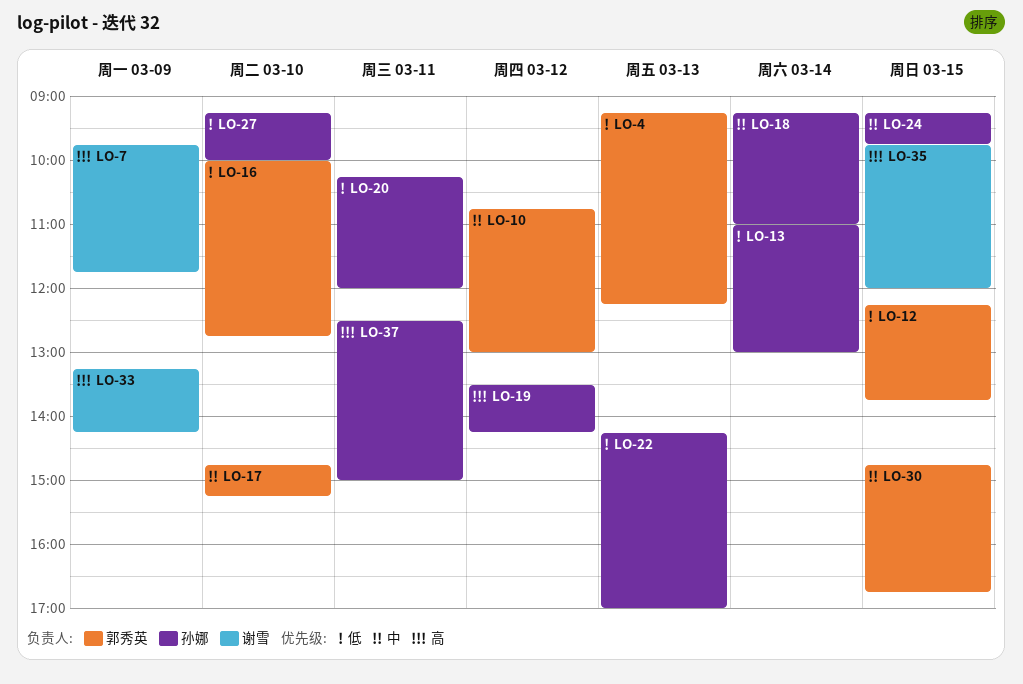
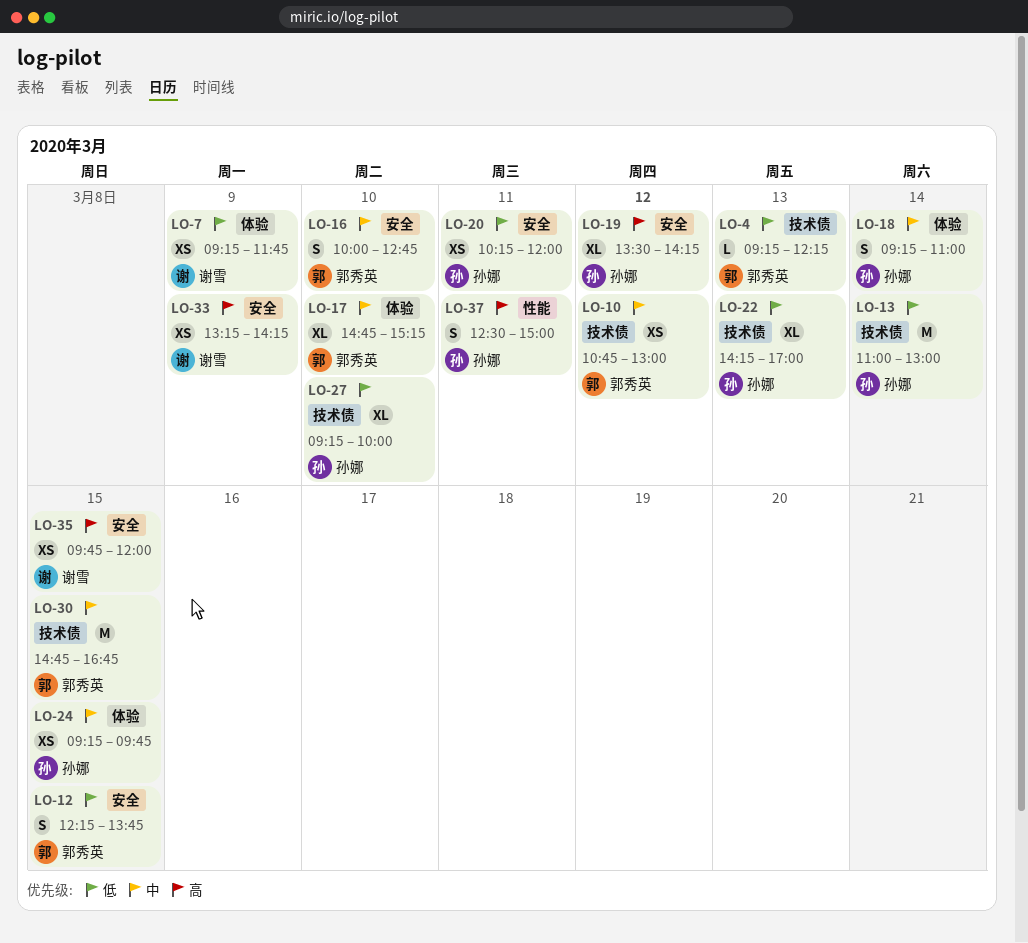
LO-7, priority: 高 -> 低
LO-7, begins: 09:45 -> 09:15
LO-16, priority: 低 -> 中

